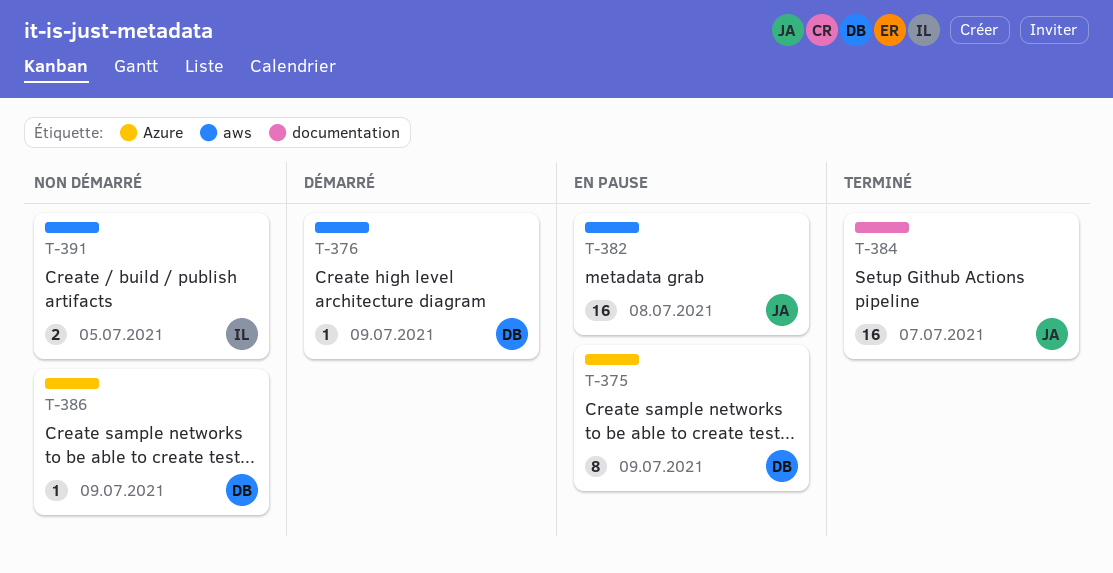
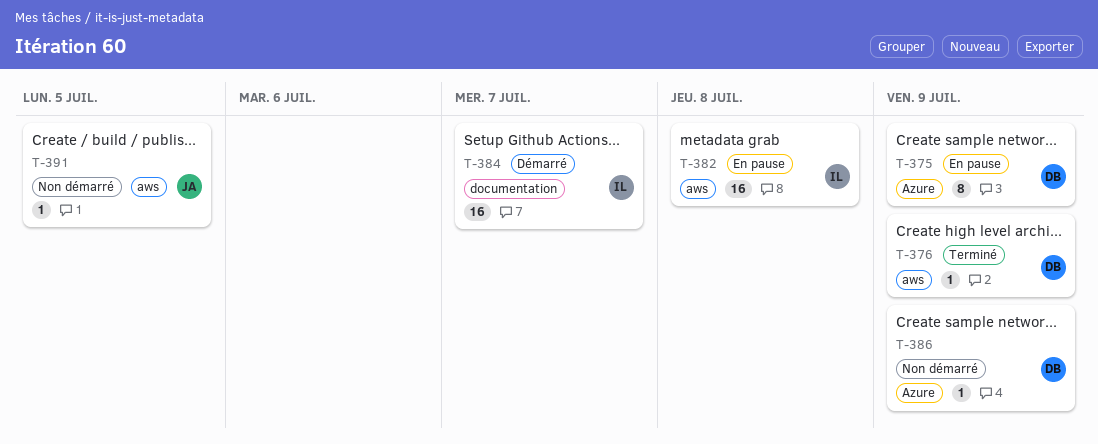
T-376, status: Démarré -> Terminé
T-382, owner: JA -> IL
T-384, status: Terminé -> Démarré
T-384, owner: JA -> IL
T-391, owner: IL -> JA
T-391, estimate: 2 -> 1

